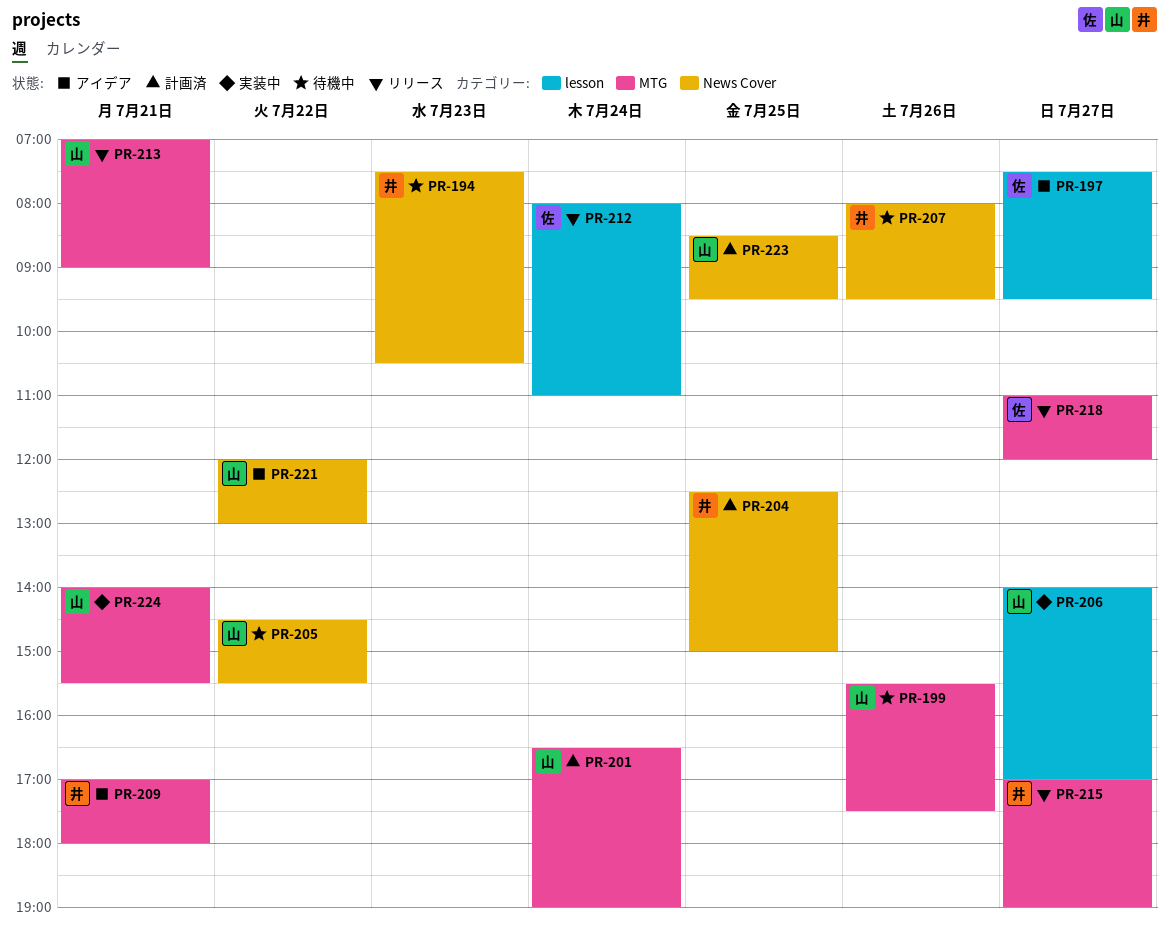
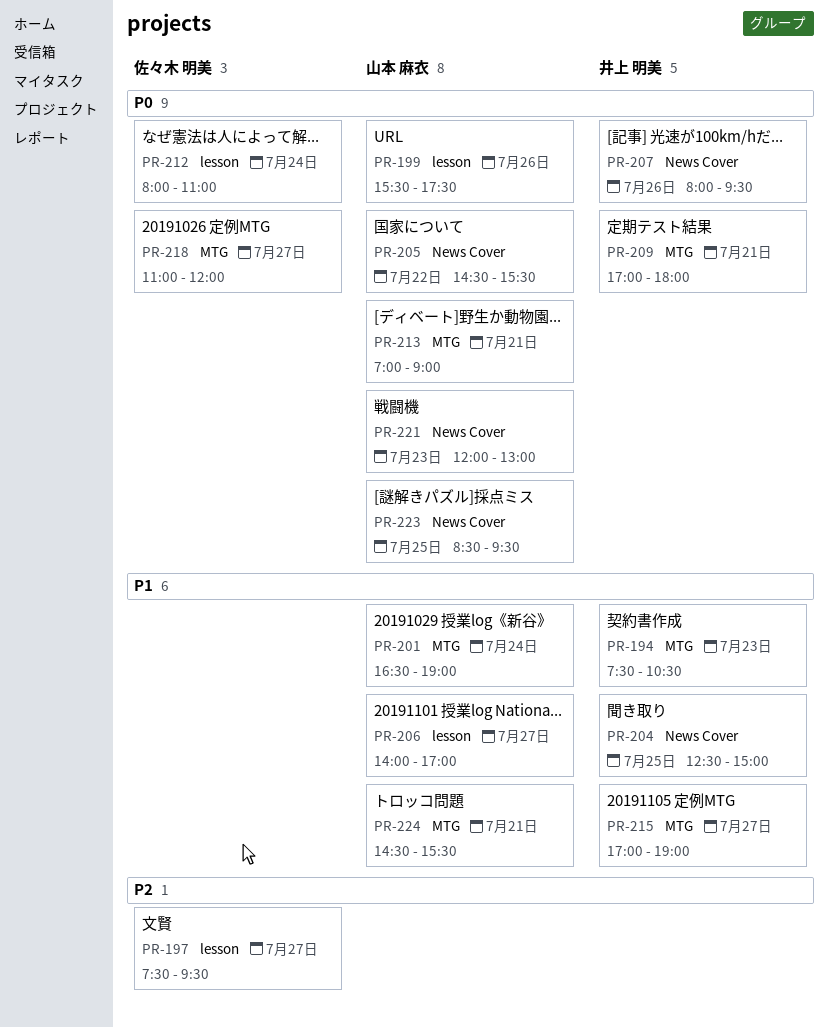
PR-194, label: News Cover -> MTG
PR-199, label: MTG -> lesson
PR-221, day: Jul 22 -> Jul 23
PR-224, begins: 14:00 -> 14:30

